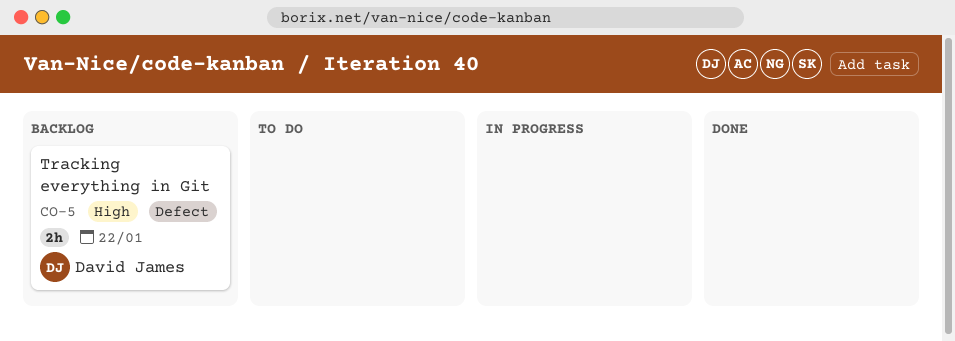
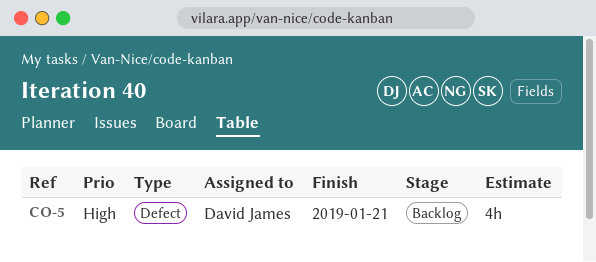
CO-5, estimate: 2h -> 4h
CO-5, due: Jan 22 -> Jan 21

